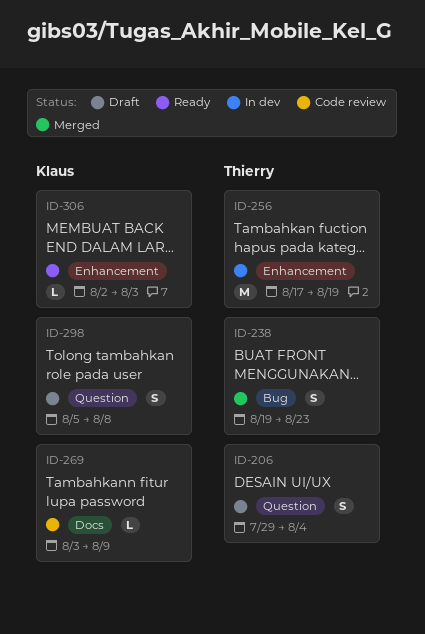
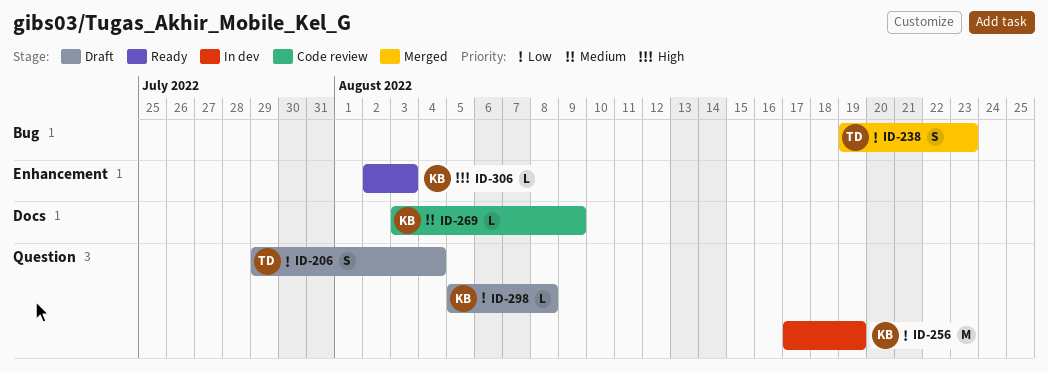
ID-256, owner: Thierry -> Klaus
ID-256, label: Enhancement -> Question
ID-298, estimate: S -> L

